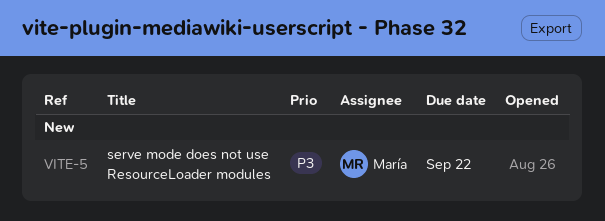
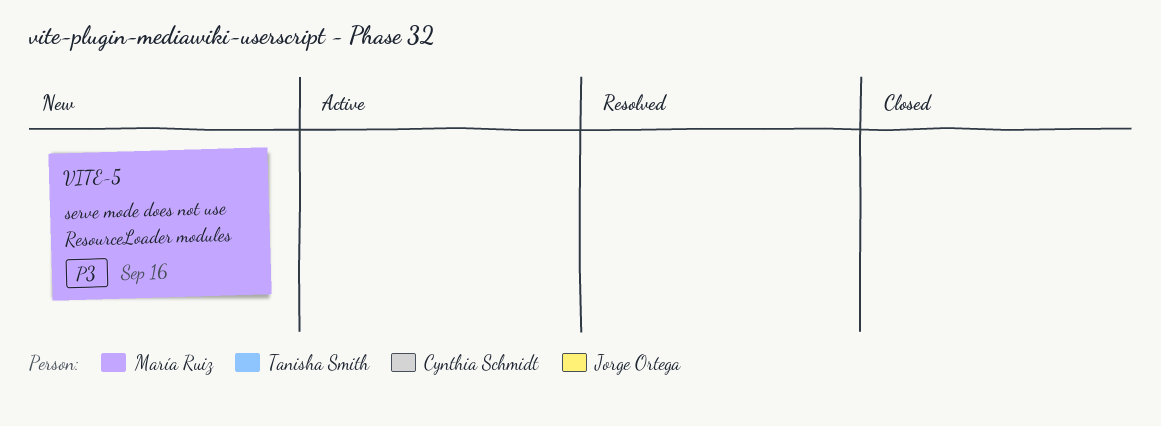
VITE-5, due: Sep 22 -> Sep 16

